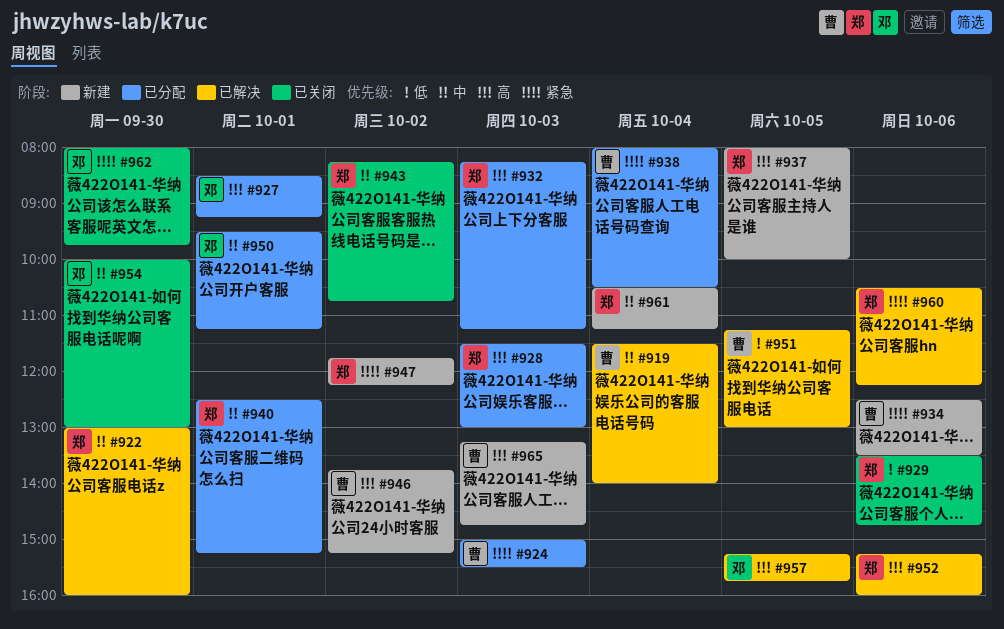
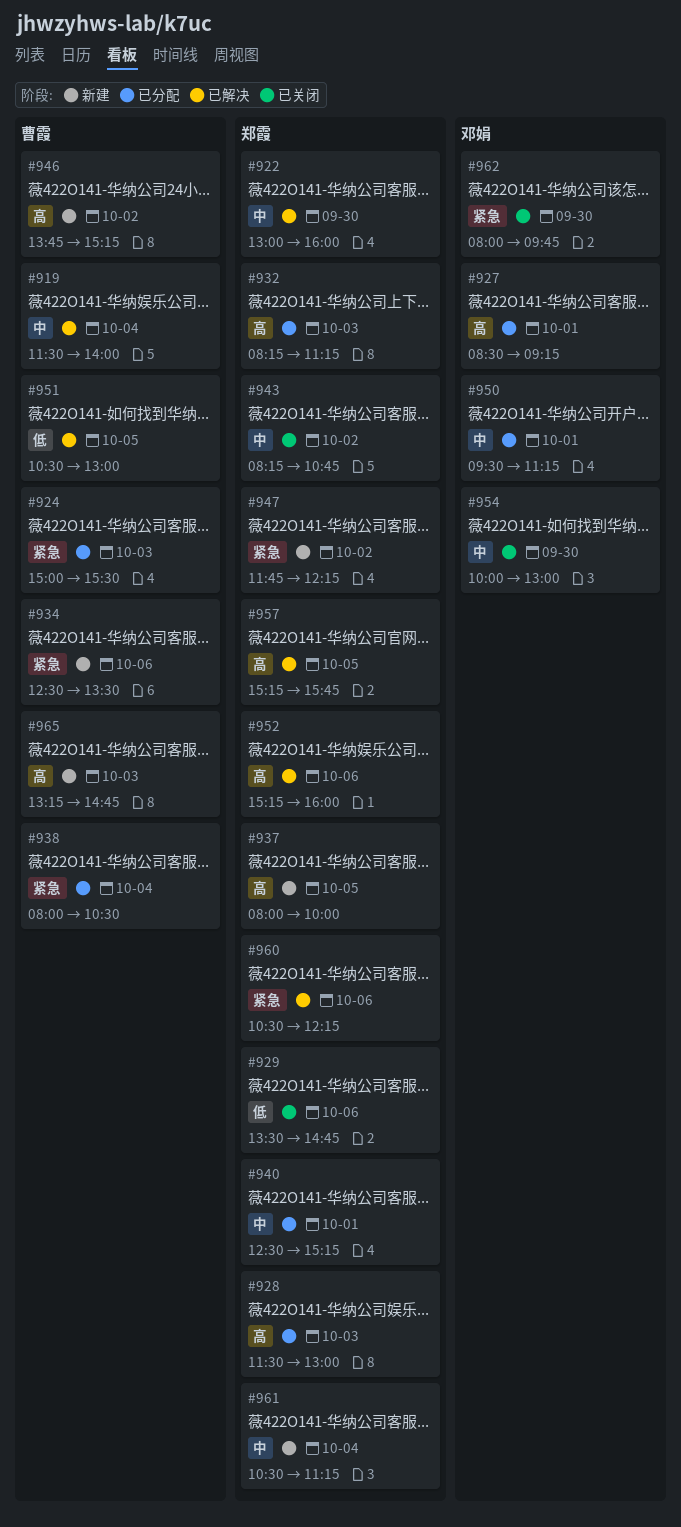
#951, begins: 11:15 -> 10:30
#957, owner: 邓娟 -> 郑霞

